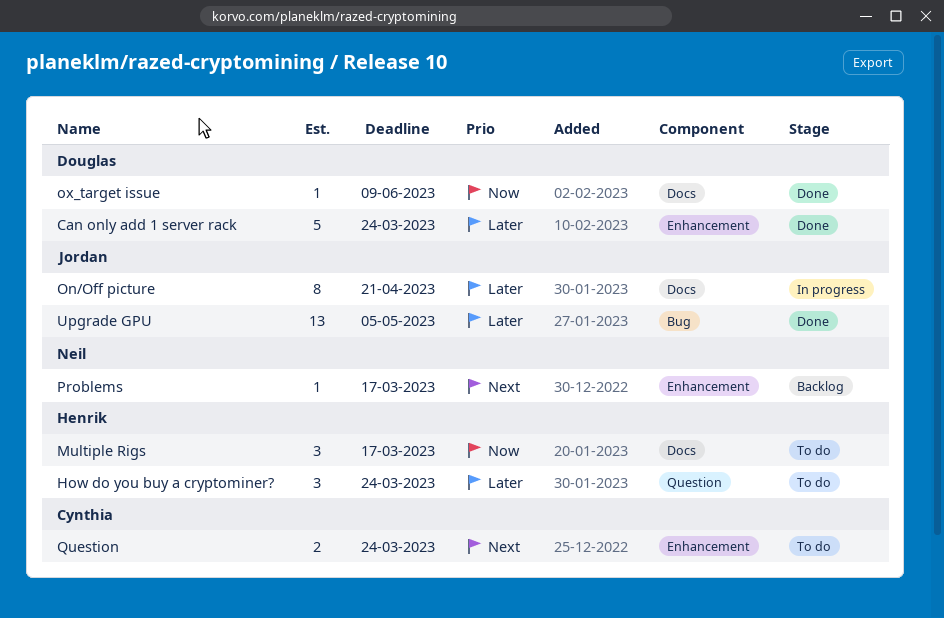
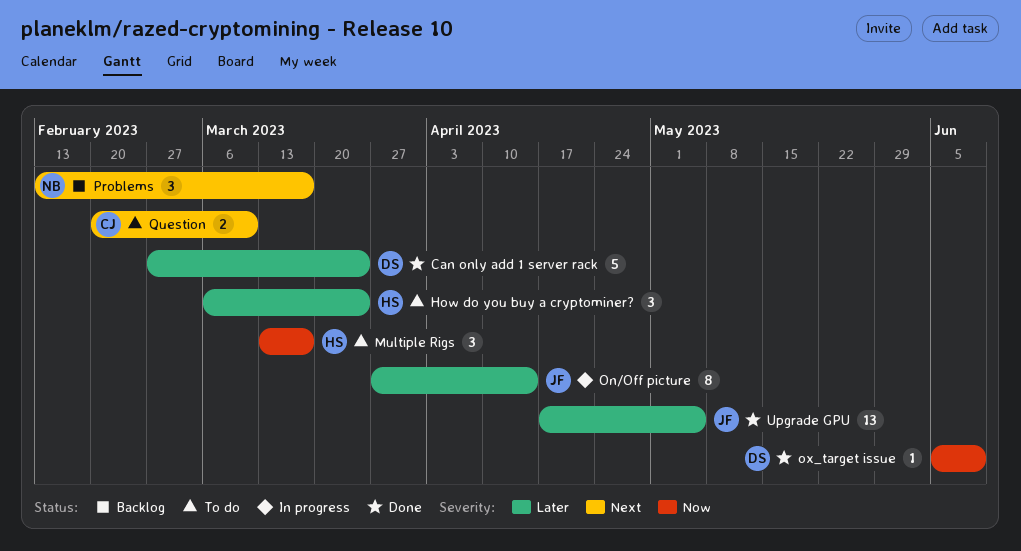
On/Off picture, due: Apr 21 -> Apr 14
Problems, estimate: 1 -> 3
Question, due: Mar 24 -> Mar 10

